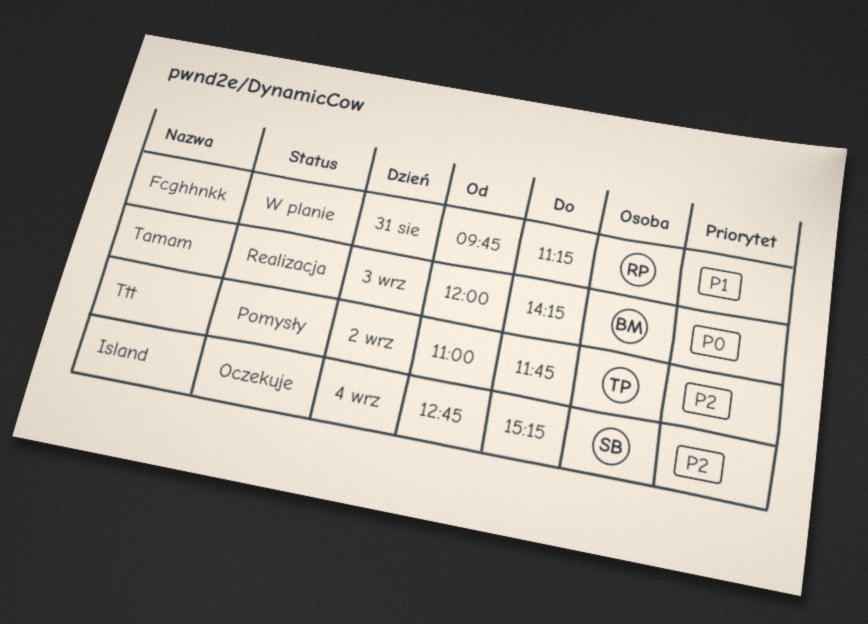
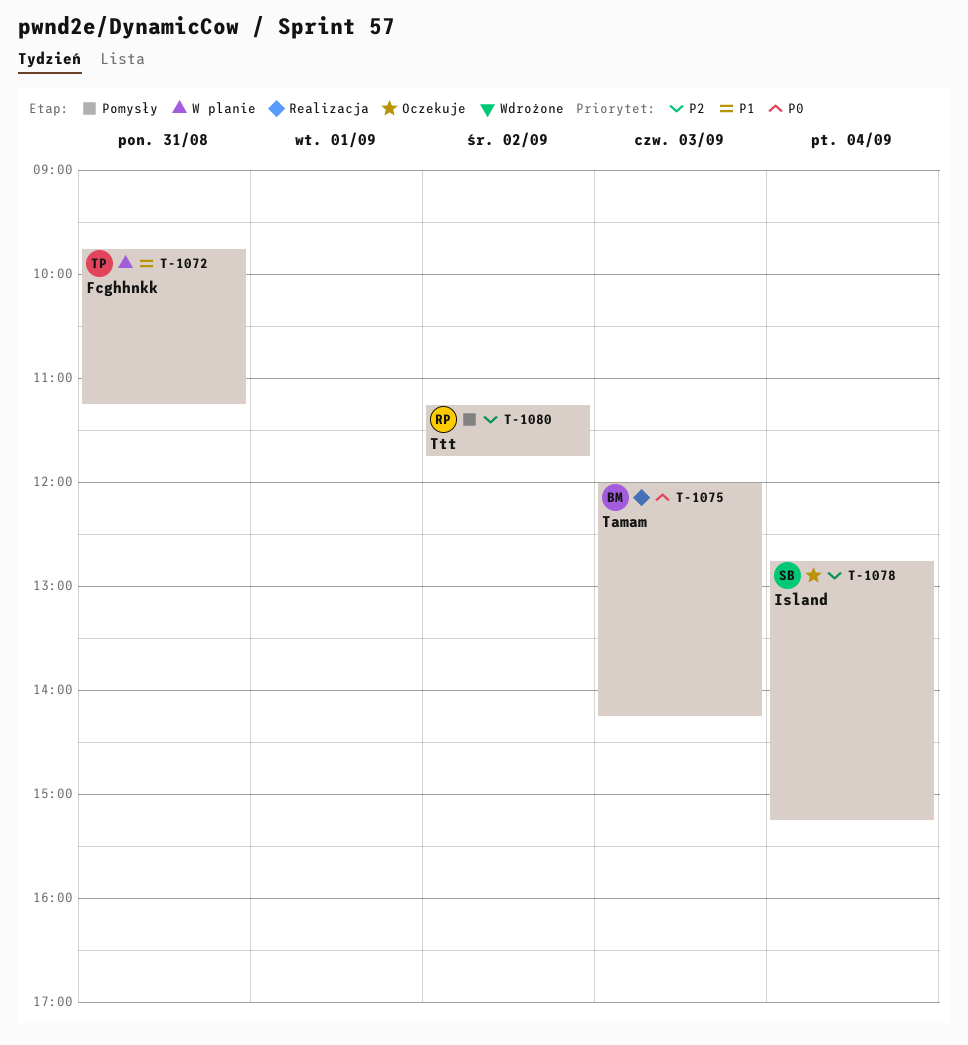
Fcghhnkk, owner: RP -> TP
Ttt, owner: TP -> RP
Ttt, begins: 11:00 -> 11:15

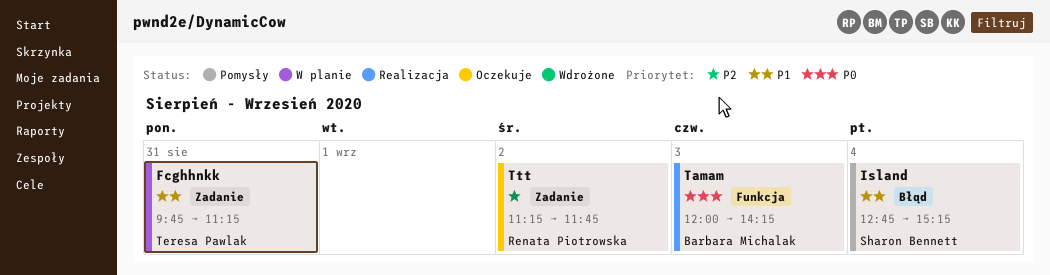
Island, status: Oczekuje -> Pomysły
Island, priority: P2 -> P1
Ttt, status: Pomysły -> Oczekuje

